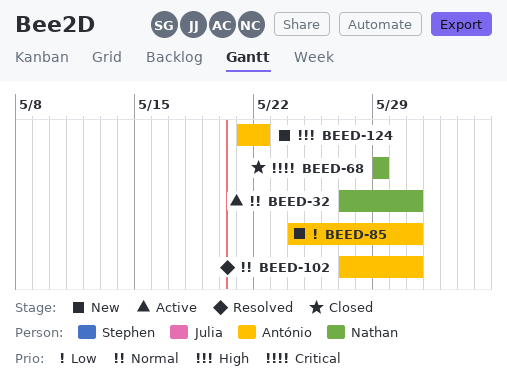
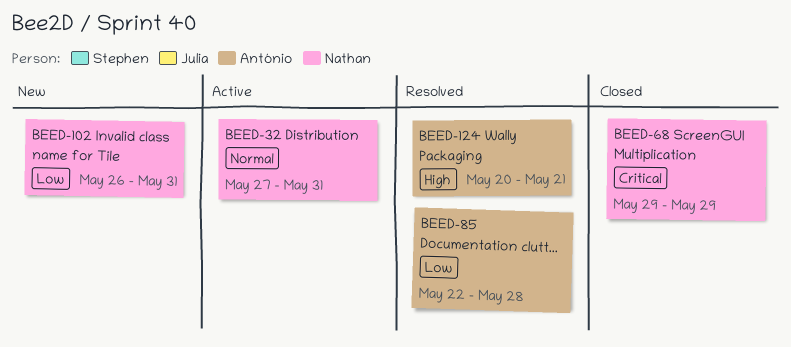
BEED-85, status: New -> Resolved
BEED-85, start: May 24 -> May 22
BEED-85, due: May 31 -> May 28
BEED-102, status: Resolved -> New
BEED-102, owner: António -> Nathan
BEED-102, priority: Normal -> Low
BEED-102, start: May 27 -> May 26
BEED-124, status: New -> Resolved
BEED-124, start: May 21 -> May 20
BEED-124, due: May 22 -> May 21

